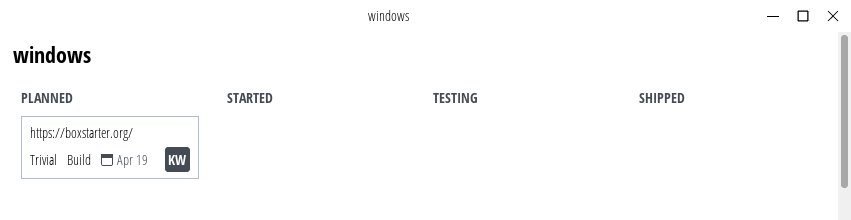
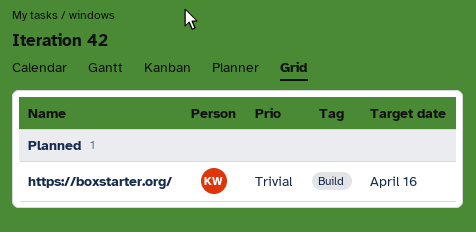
https://boxstarter.org/, due: Apr 19 -> Apr 16

